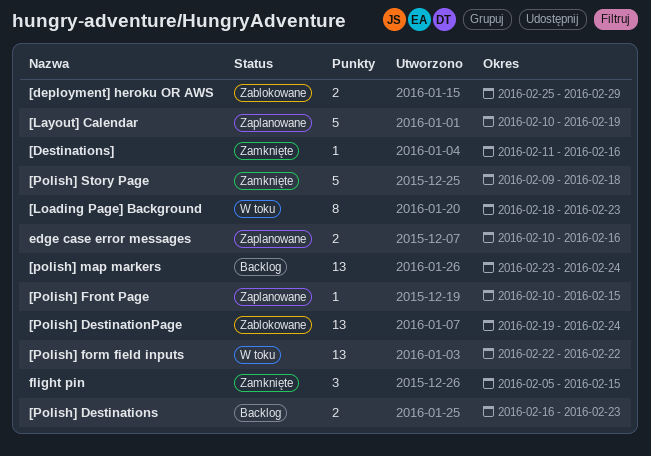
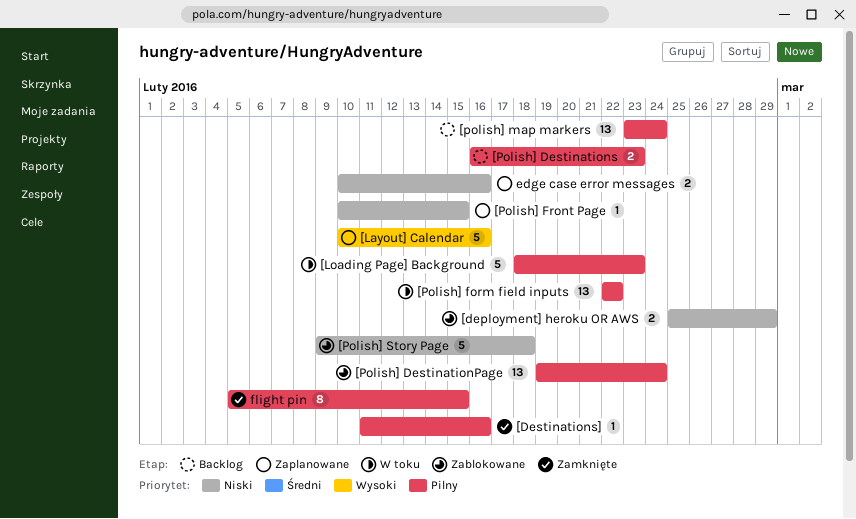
[Layout] Calendar, due: Feb 19 -> Feb 16
[Loading Page] Background, estimate: 8 -> 5
[Polish] Story Page, status: Zamknięte -> Zablokowane
flight pin, estimate: 3 -> 8

